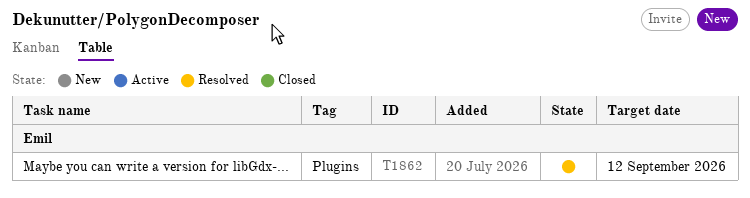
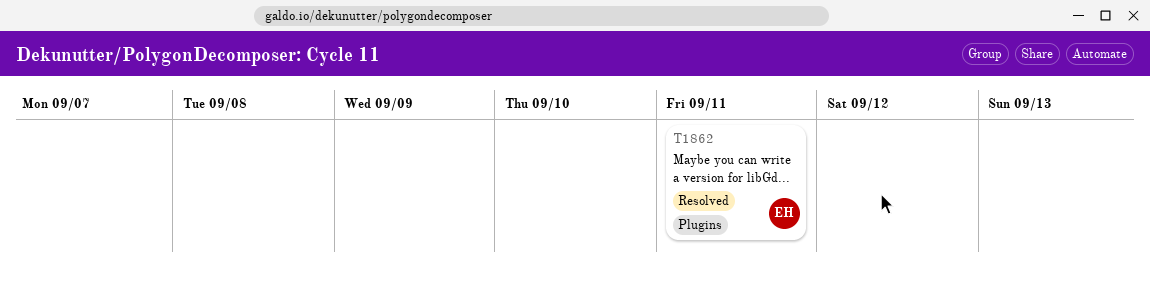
T1862, due: Sep 12 -> Sep 11

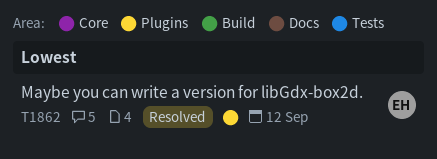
T1862, due: Sep 11 -> Sep 12

